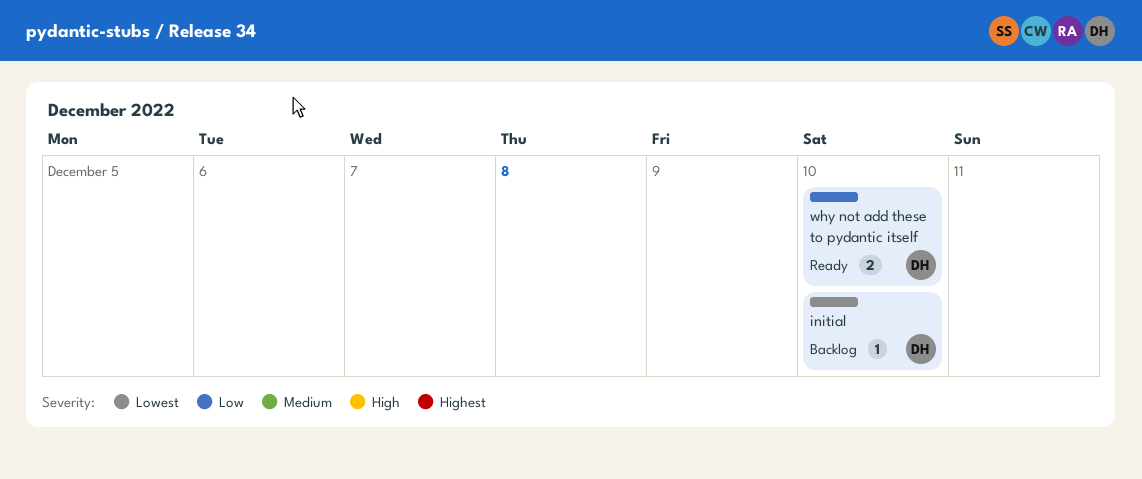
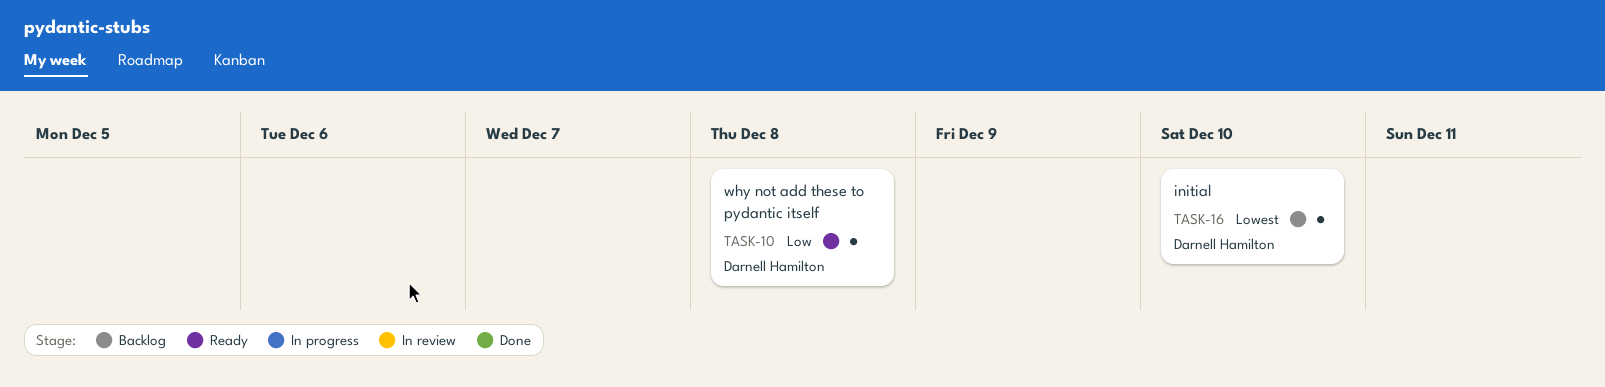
why not add these to pydantic itself, estimate: 2 -> 1
why not add these to pydantic itself, due: Dec 10 -> Dec 8

